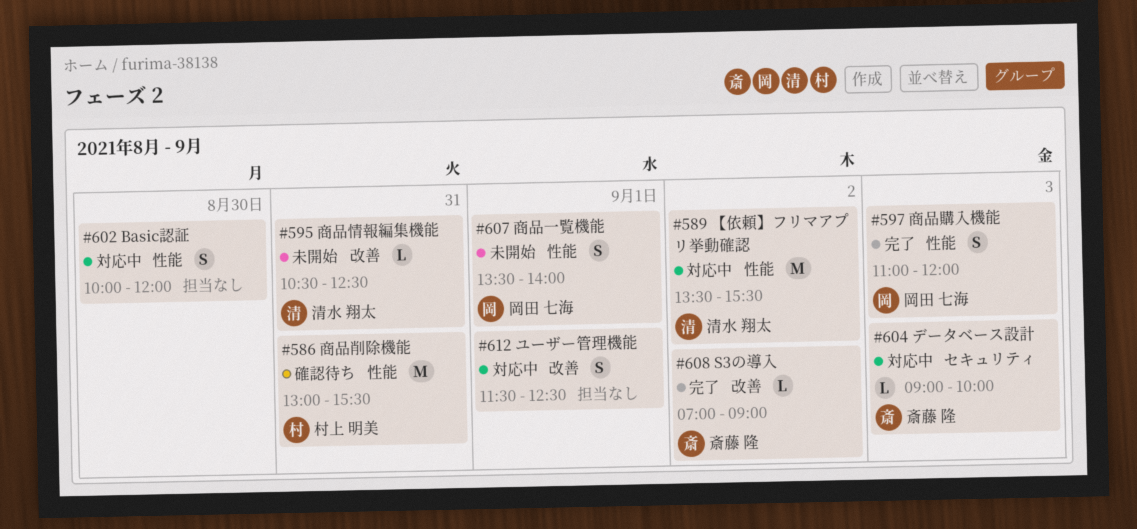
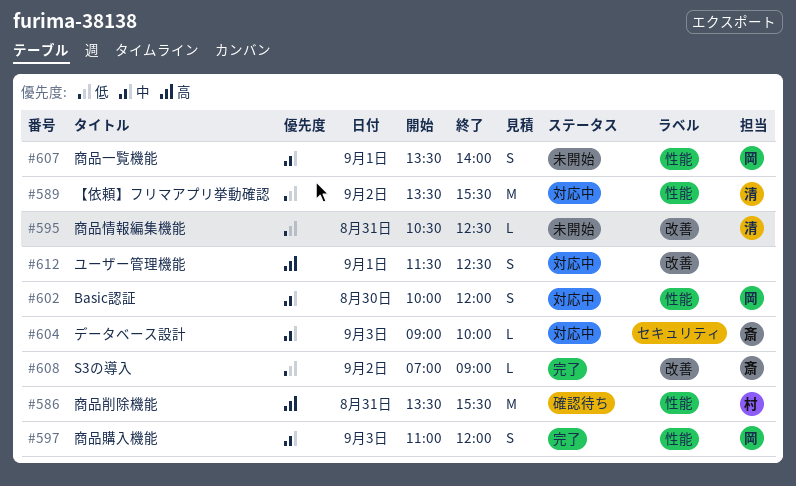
#586, begins: 13:00 -> 13:30
#602, owner: none -> 岡田 七海

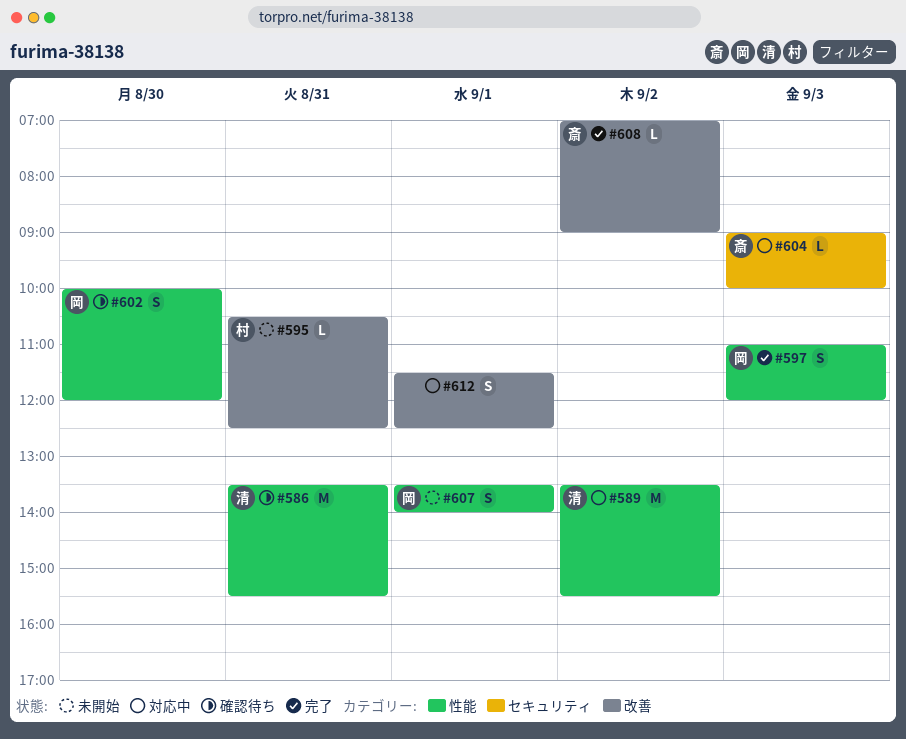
#586, owner: 村 -> 清
#595, owner: 清 -> 村
#602, status: 対応中 -> 確認待ち

